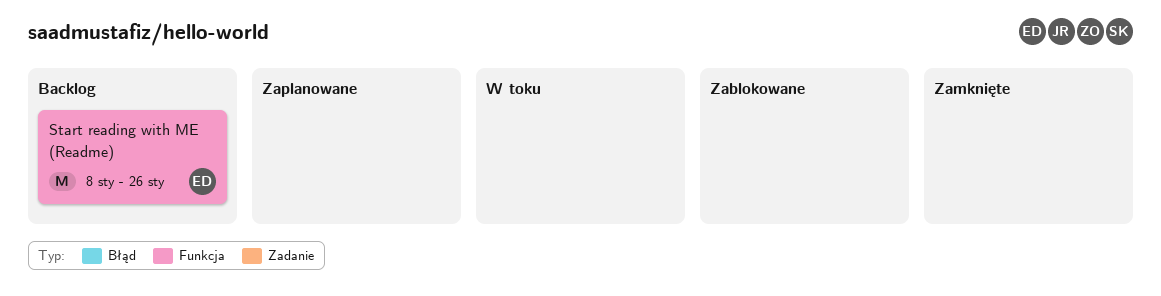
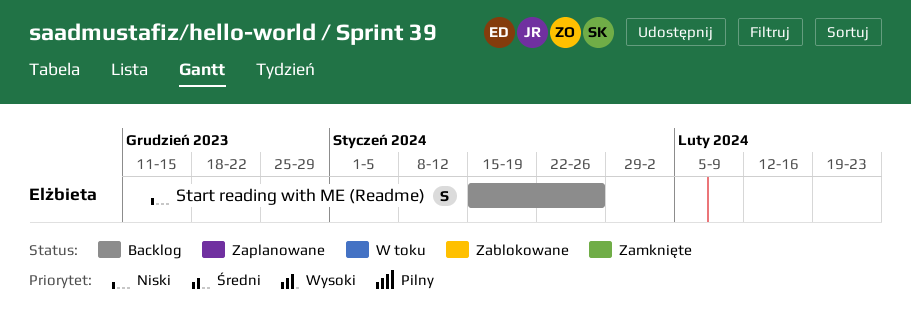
Start reading with ME (Readme), estimate: M -> S
Start reading with ME (Readme), start: Jan 8 -> Jan 15

